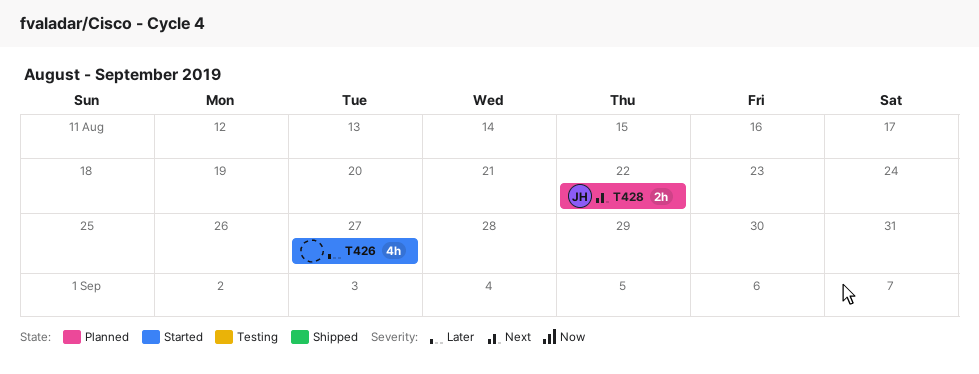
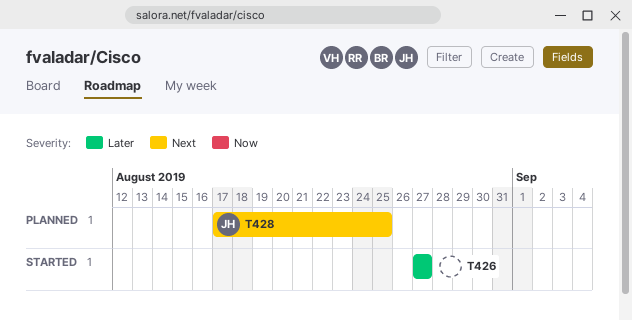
T428, start: Aug 22 -> Aug 17
T428, due: Aug 22 -> Aug 25

